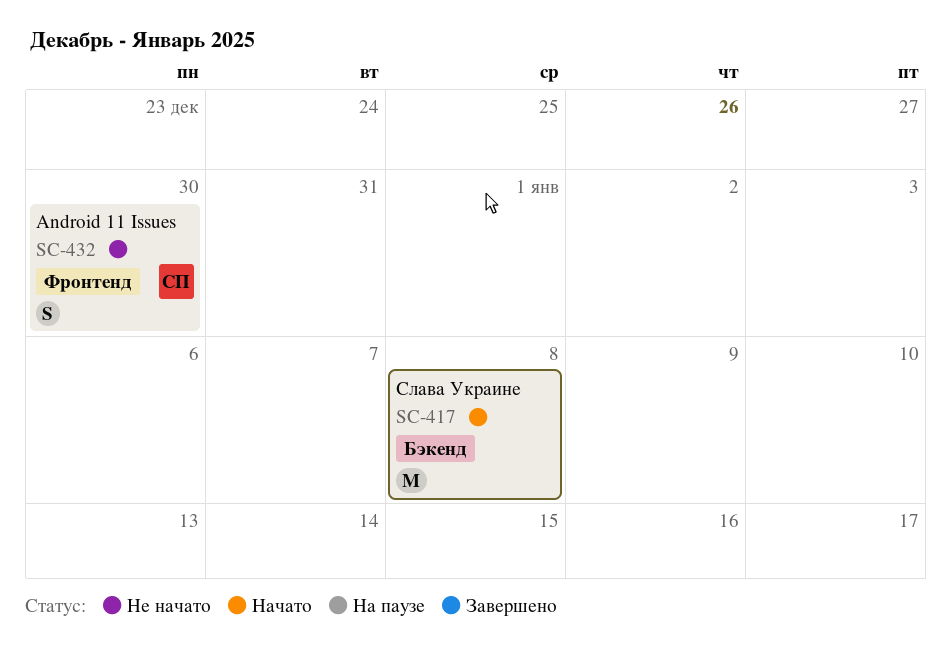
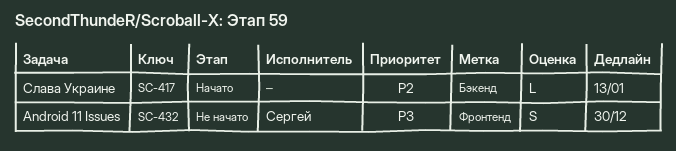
SC-417, estimate: M -> L
SC-417, due: Jan 8 -> Jan 13

